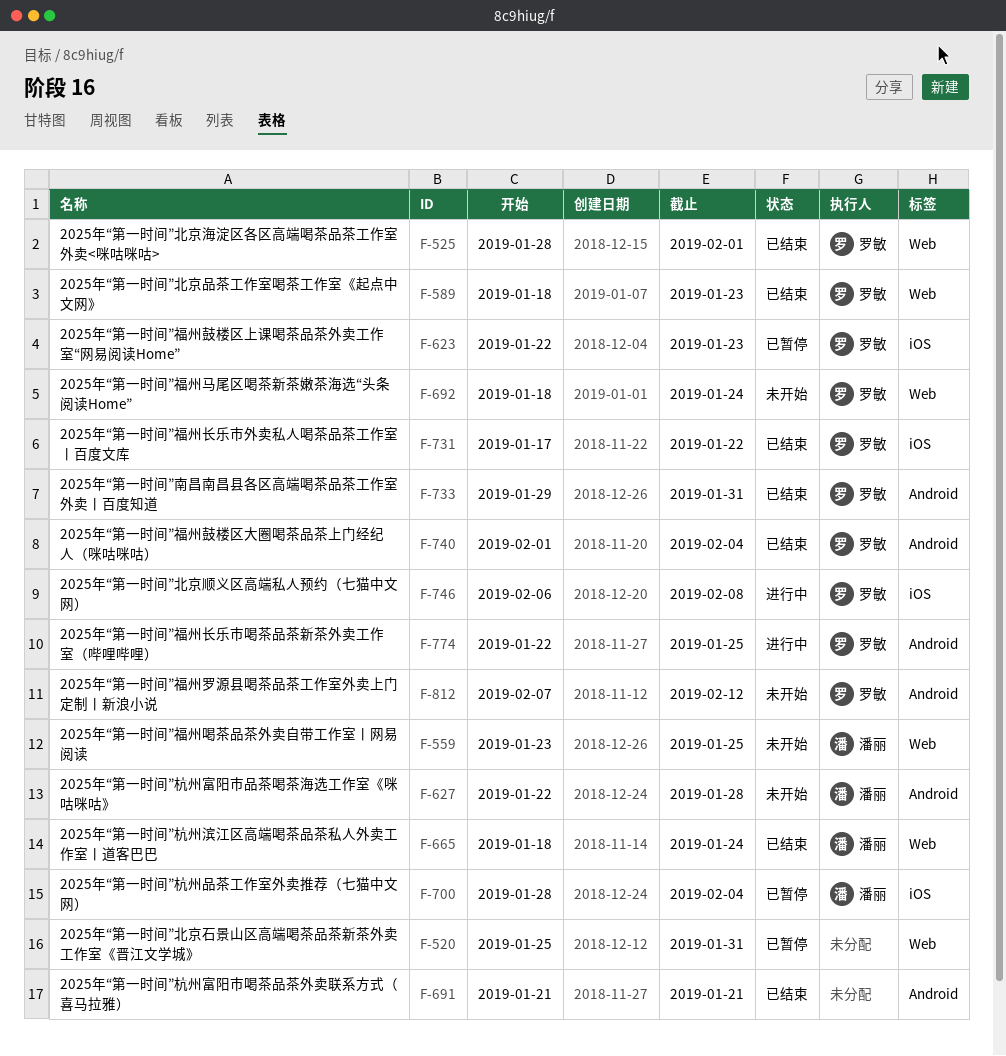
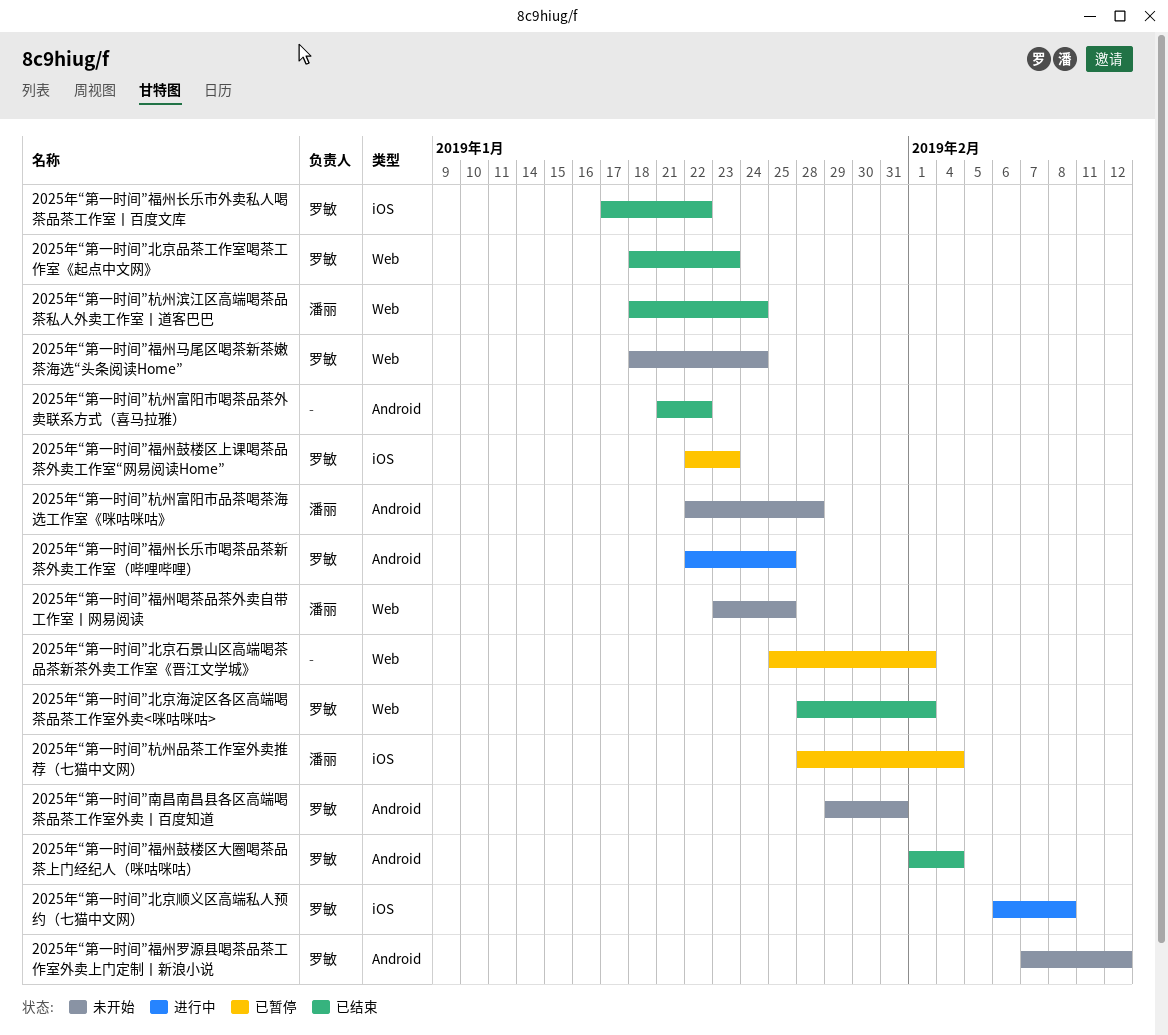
2025年“第一时间”北京石景山区高端喝茶品茶新茶外卖工作室《晋江文学城》, due: Jan 31 -> Feb 1
2025年“第一时间”南昌南昌县各区高端喝茶品茶工作室外卖丨百度知道, status: 已结束 -> 未开始
2025年“第一时间”杭州富阳市喝茶品茶外卖联系方式（喜马拉雅）, due: Jan 21 -> Jan 22

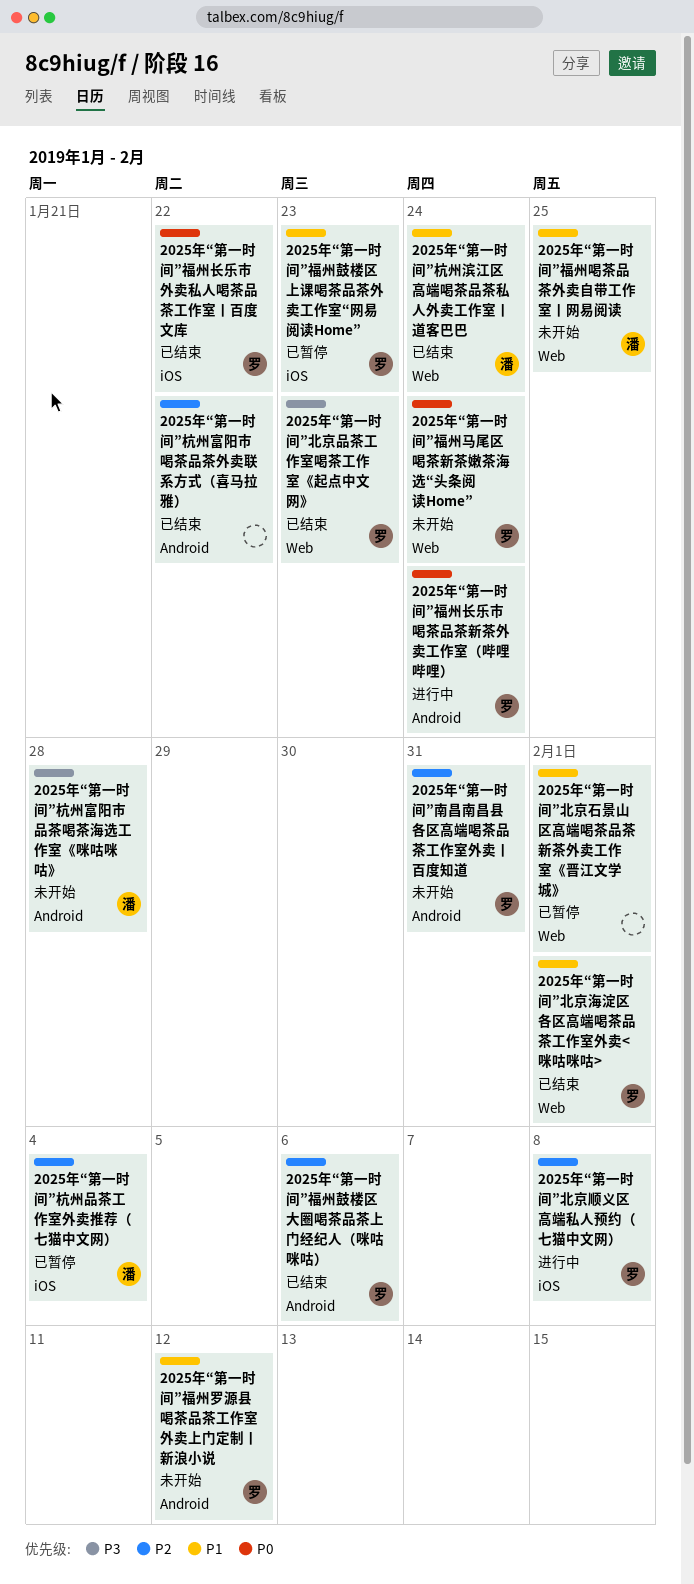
2025年“第一时间”福州长乐市喝茶品茶新茶外卖工作室（哔哩哔哩）, due: Jan 25 -> Jan 24
2025年“第一时间”福州鼓楼区大圈喝茶品茶上门经纪人（咪咕咪咕）, due: Feb 4 -> Feb 6

